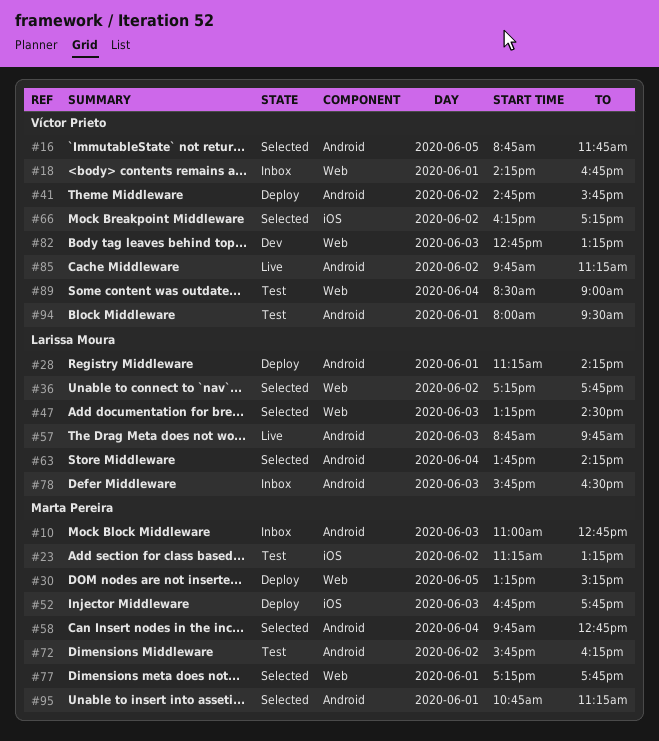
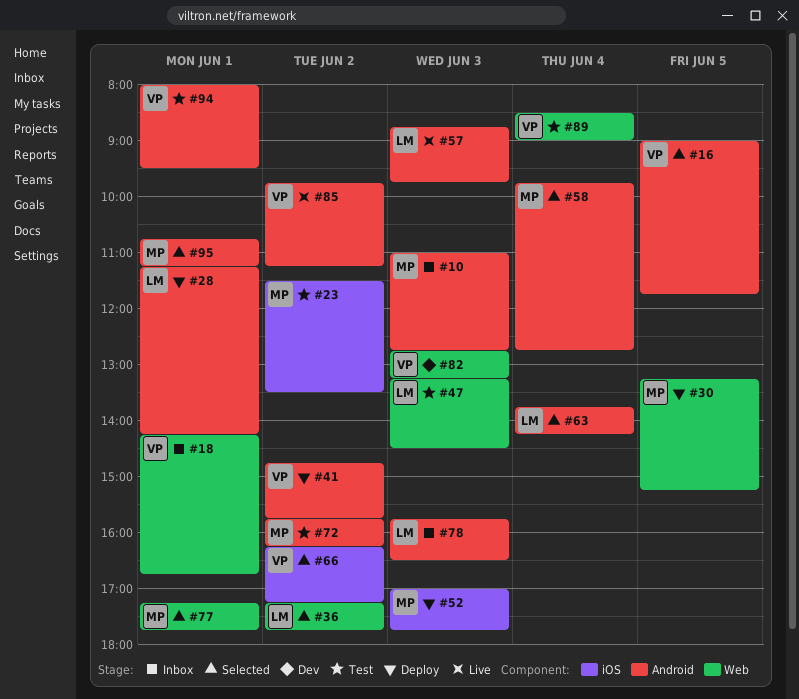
#16, begins: 08:45 -> 09:00
#23, begins: 11:15 -> 11:30
#23, ends: 13:15 -> 13:30
#47, status: Selected -> Test
#52, begins: 16:45 -> 17:00

